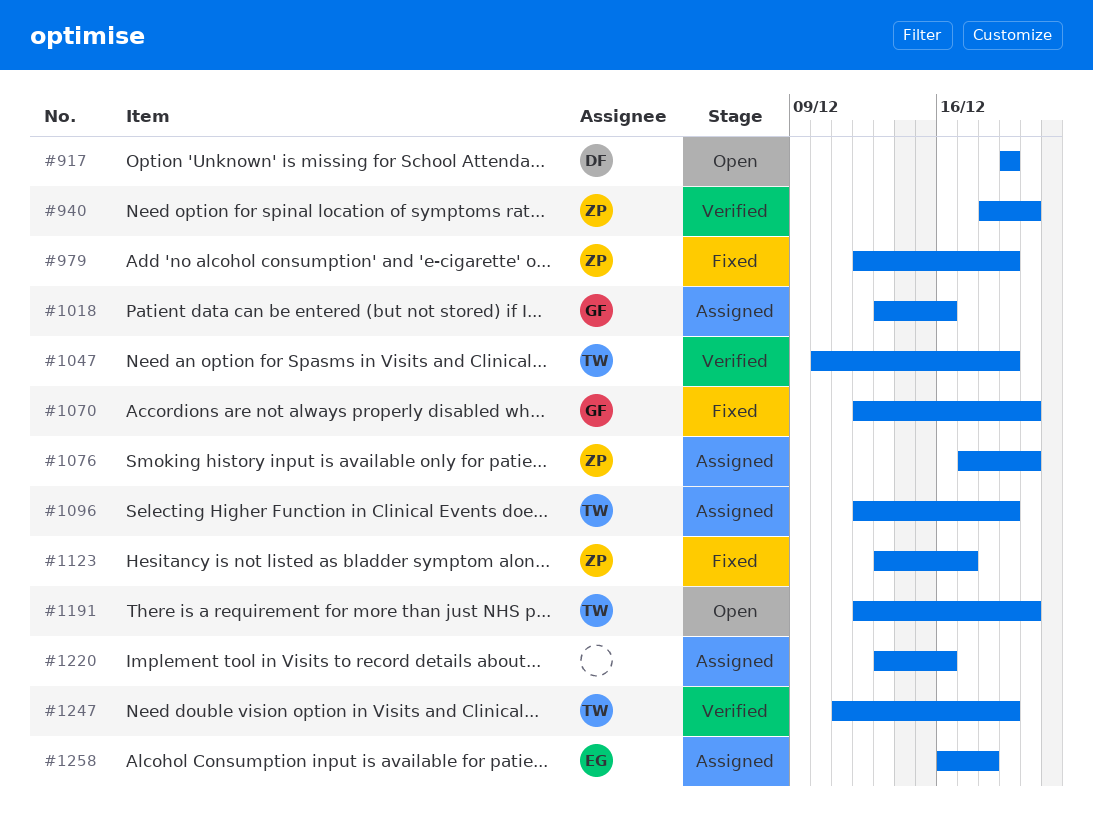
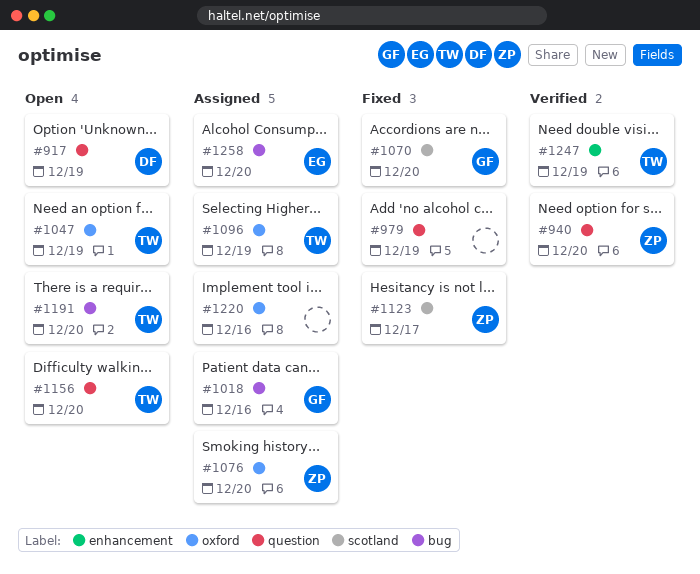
#979, owner: ZP -> none
#1047, status: Verified -> Open
#1156: none -> present
#1258, due: Dec 18 -> Dec 20

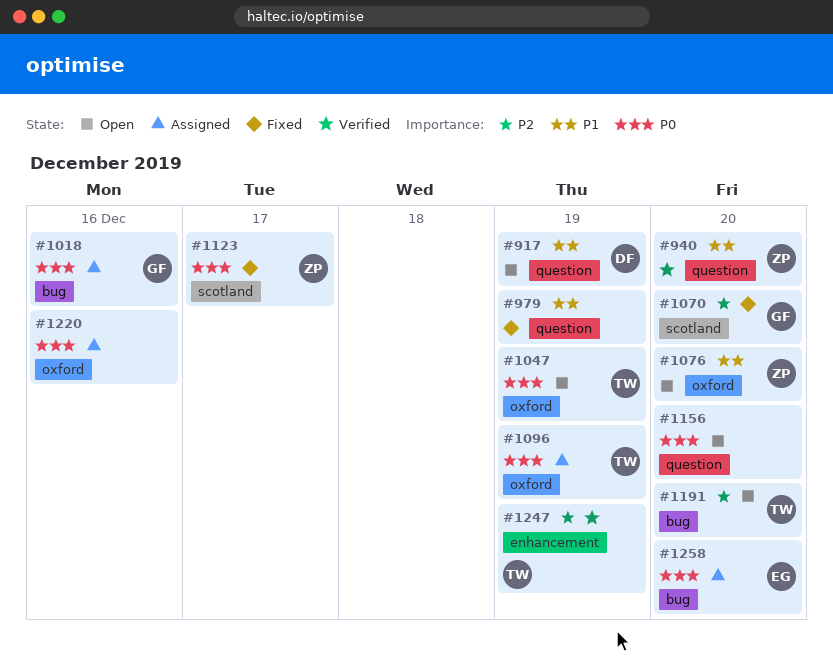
#1076, status: Assigned -> Open
#1156, owner: TW -> none

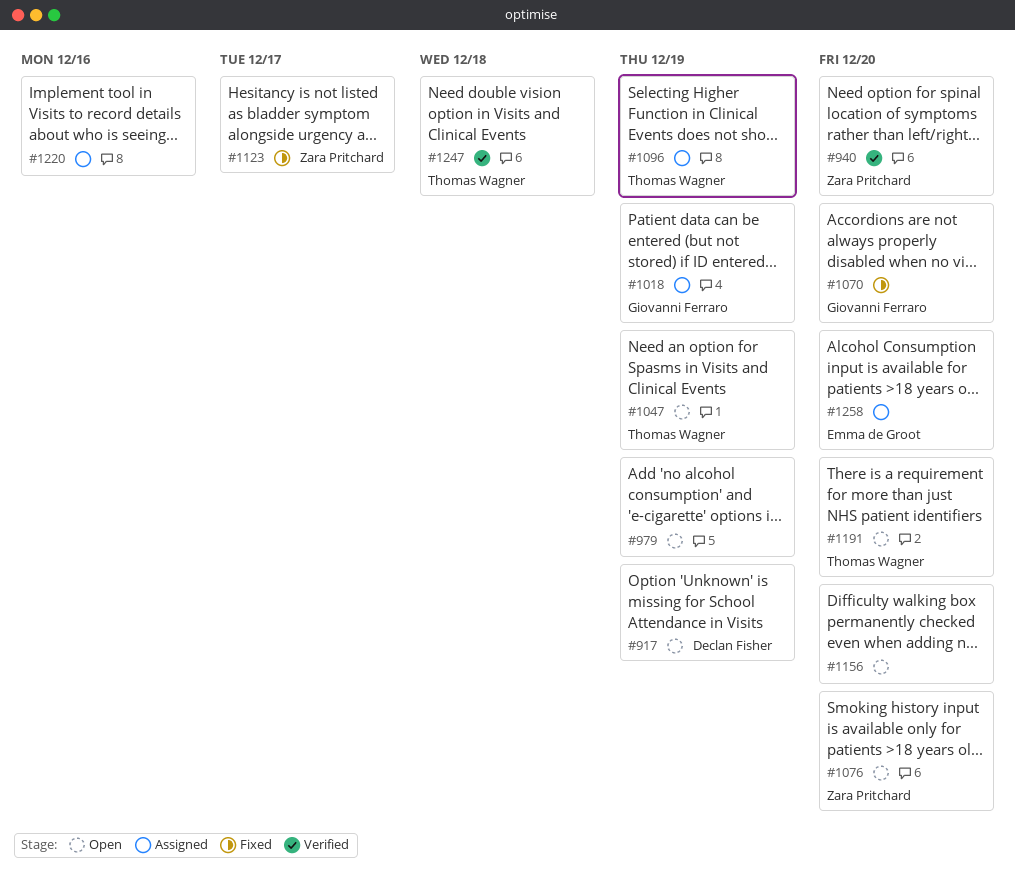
#979, status: Fixed -> Open
#1018, due: Dec 16 -> Dec 19
#1247, due: Dec 19 -> Dec 18

